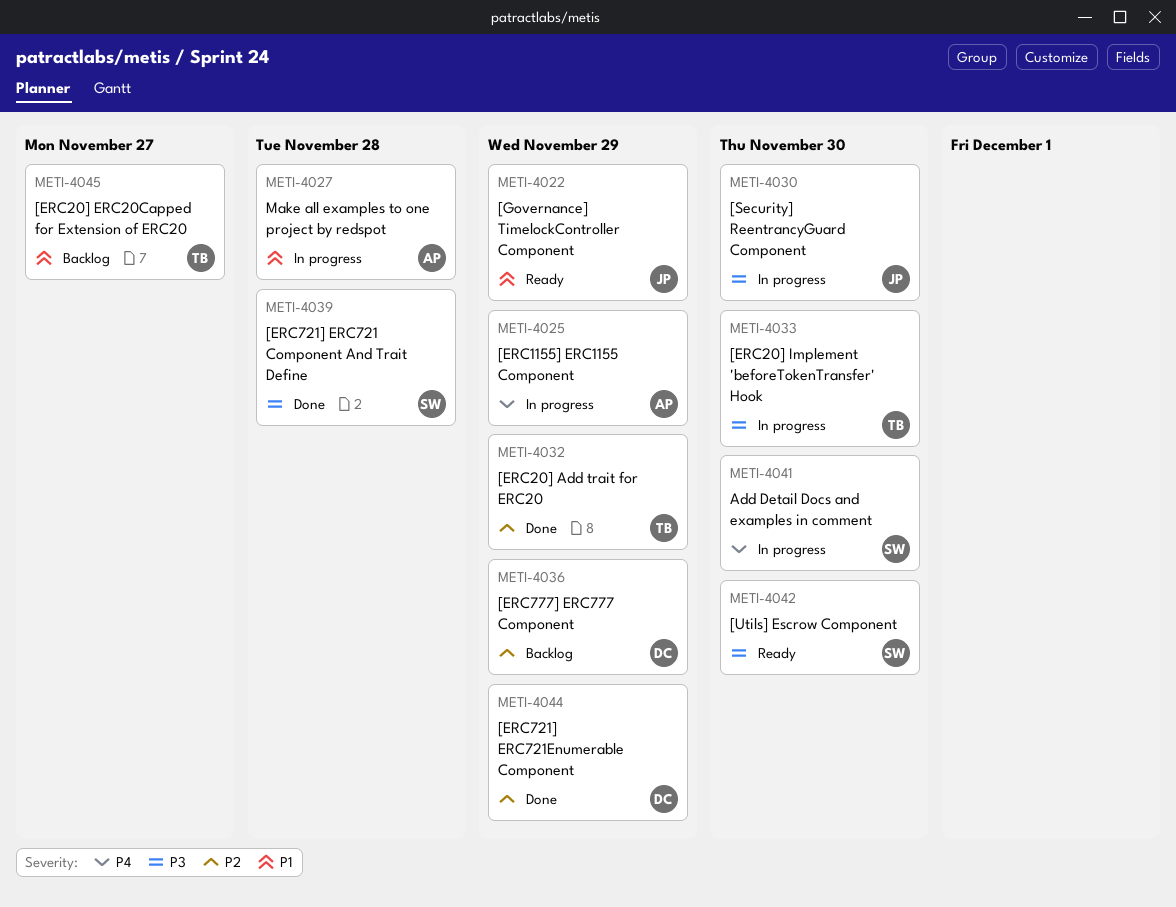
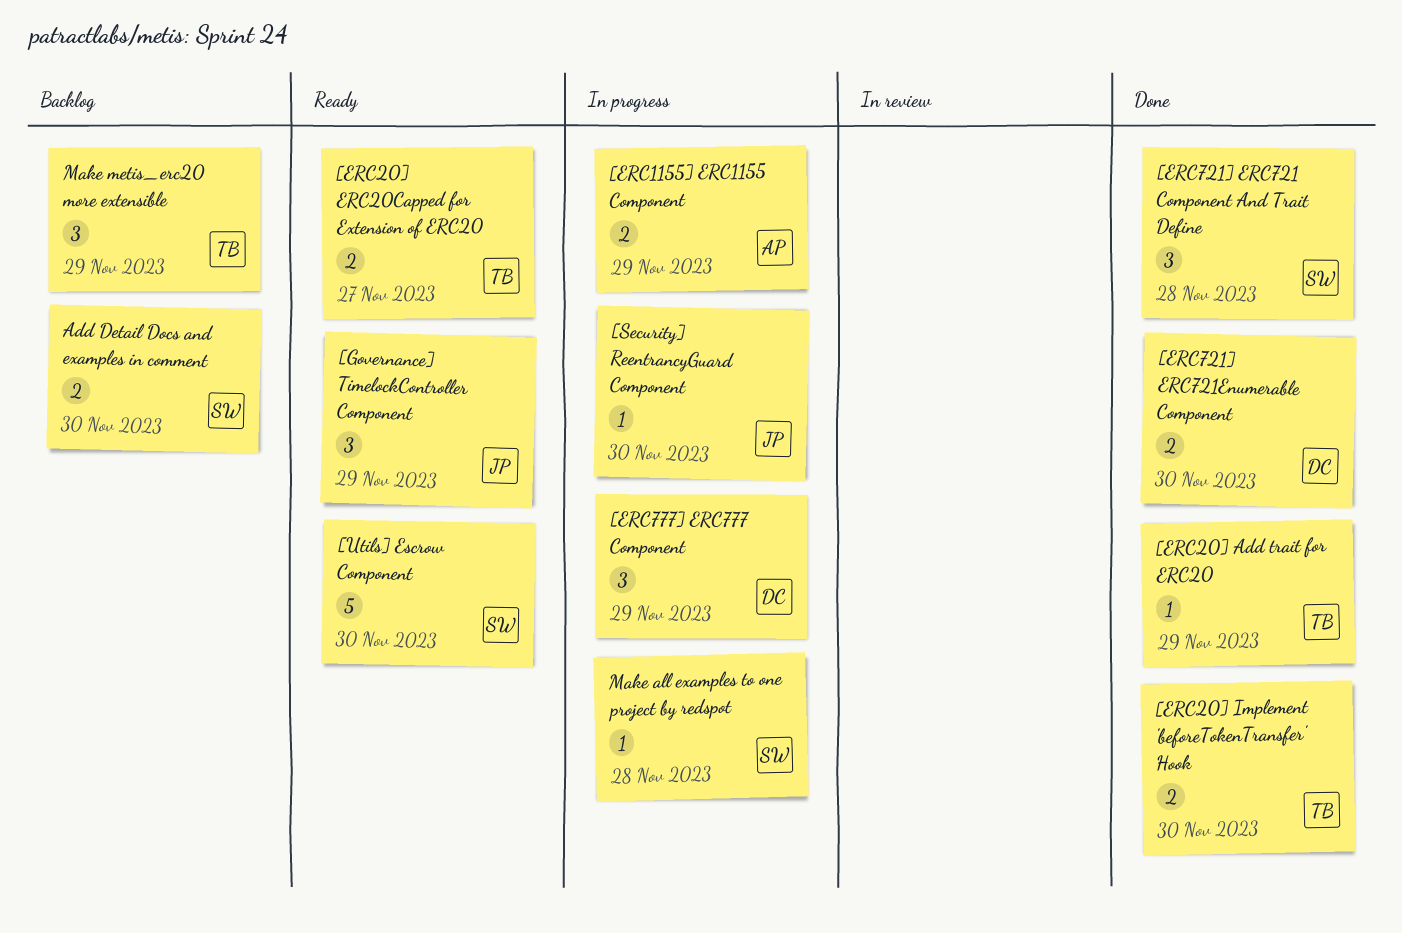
[ERC20] ERC20Capped for Extension of ERC20, status: Backlog -> Ready
[ERC20] Implement 'beforeTokenTransfer' Hook, status: In progress -> Done
[ERC721] ERC721Enumerable Component, due: Nov 29 -> Nov 30
[ERC777] ERC777 Component, status: Backlog -> In progress
Add Detail Docs and examples in comment, status: In progress -> Backlog
Make all examples to one project by redspot, owner: AP -> SW
Make metis_erc20 more extensible: none -> present

